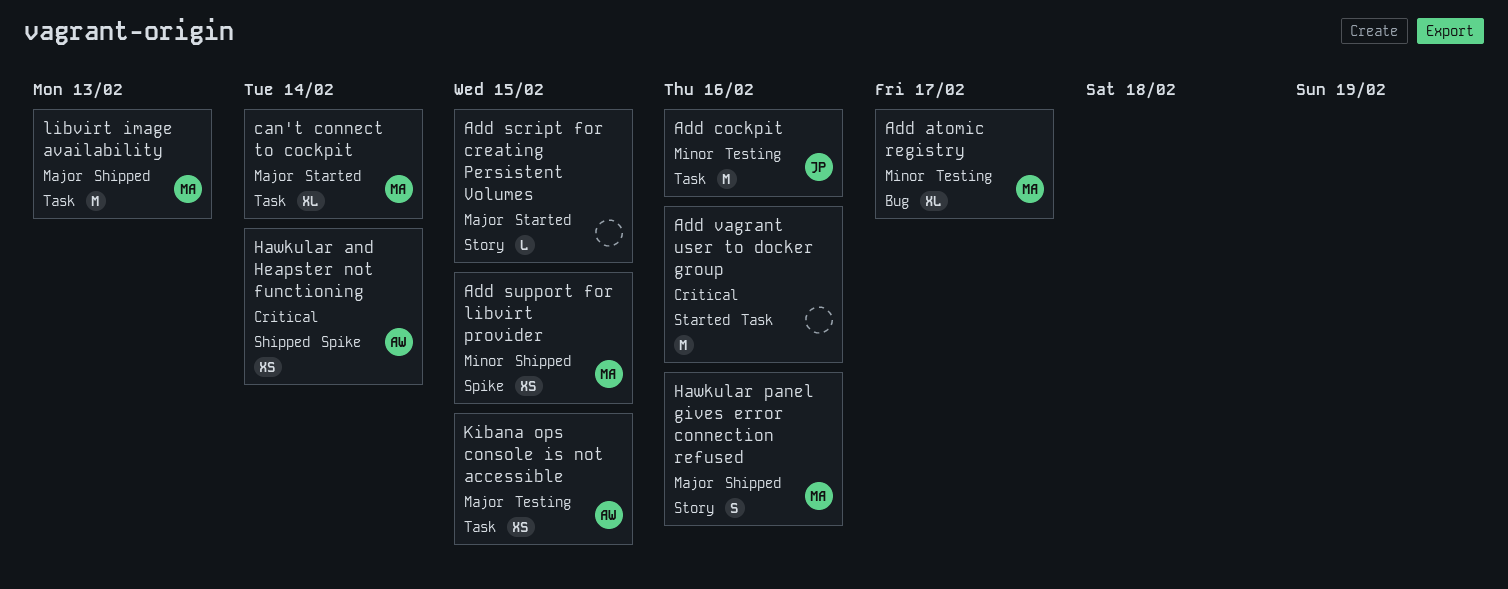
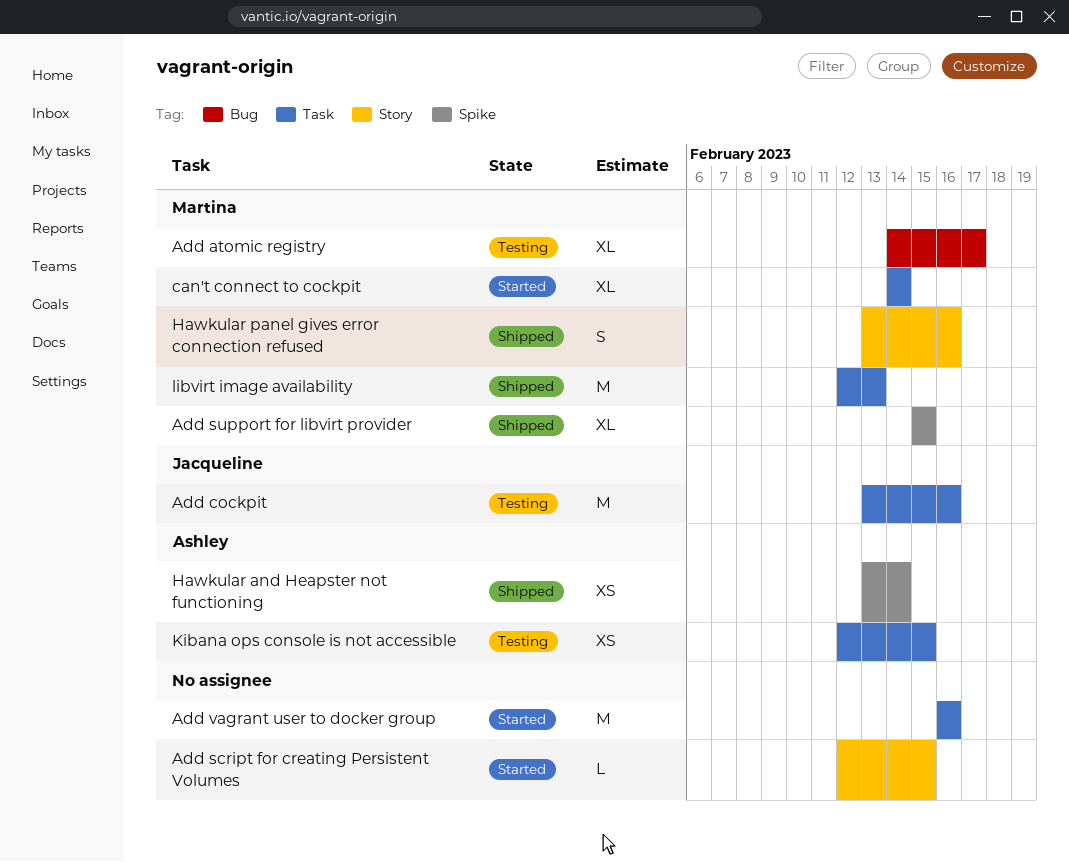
Add support for libvirt provider, estimate: XS -> XL

